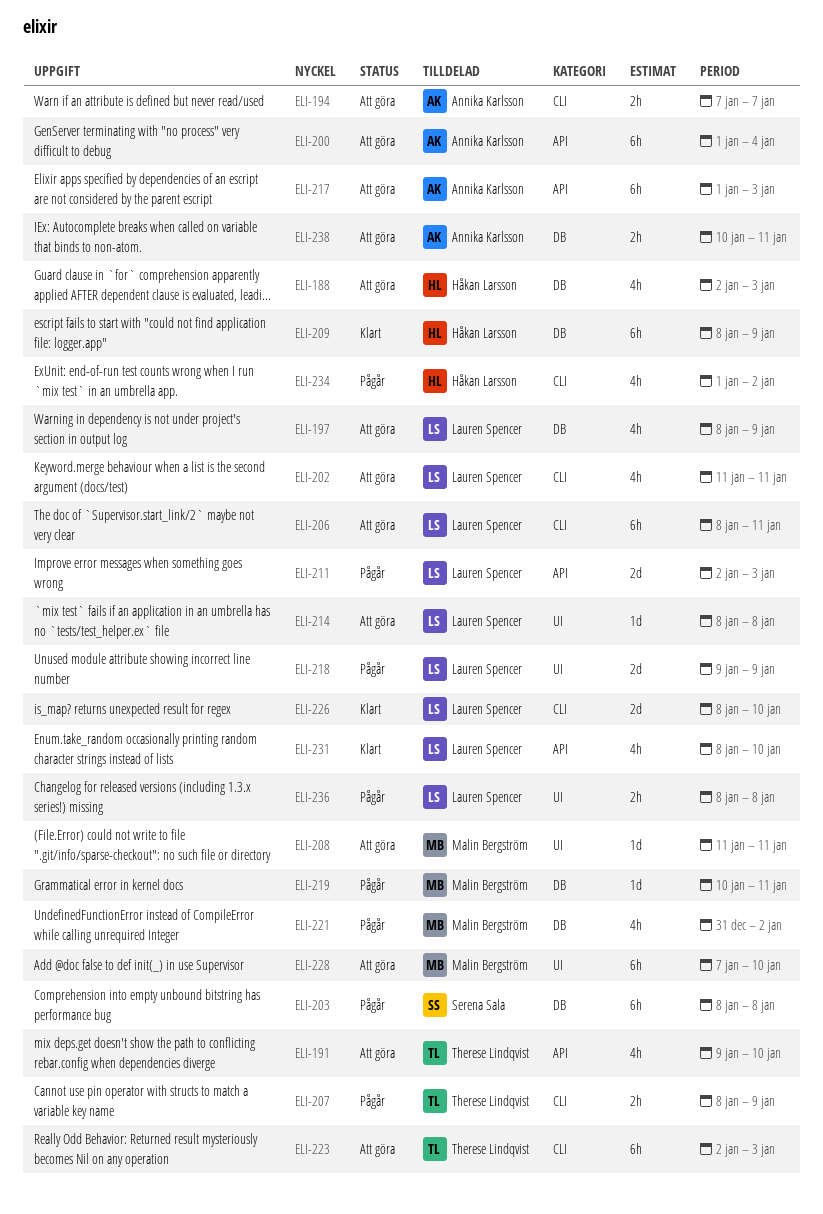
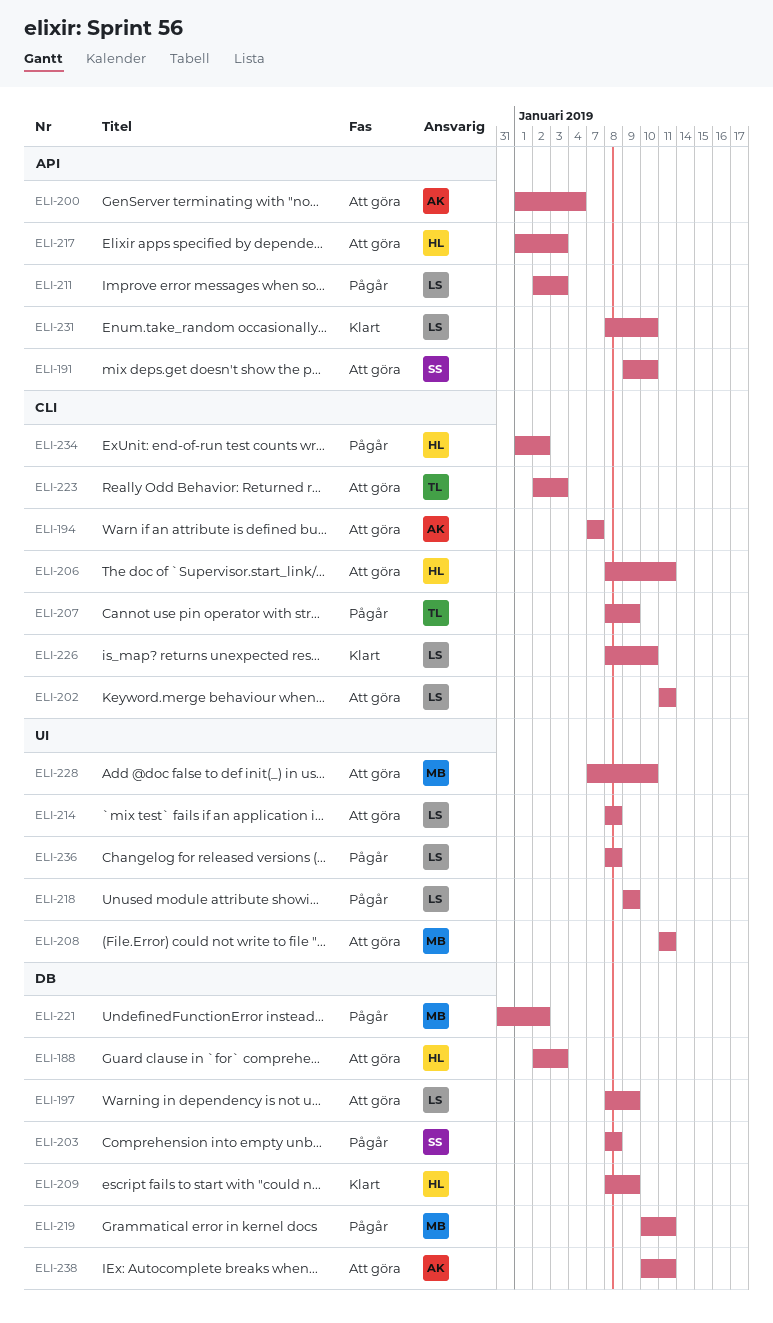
ELI-191, owner: Therese Lindqvist -> Serena Sala
ELI-206, owner: Lauren Spencer -> Håkan Larsson
ELI-217, owner: Annika Karlsson -> Håkan Larsson

